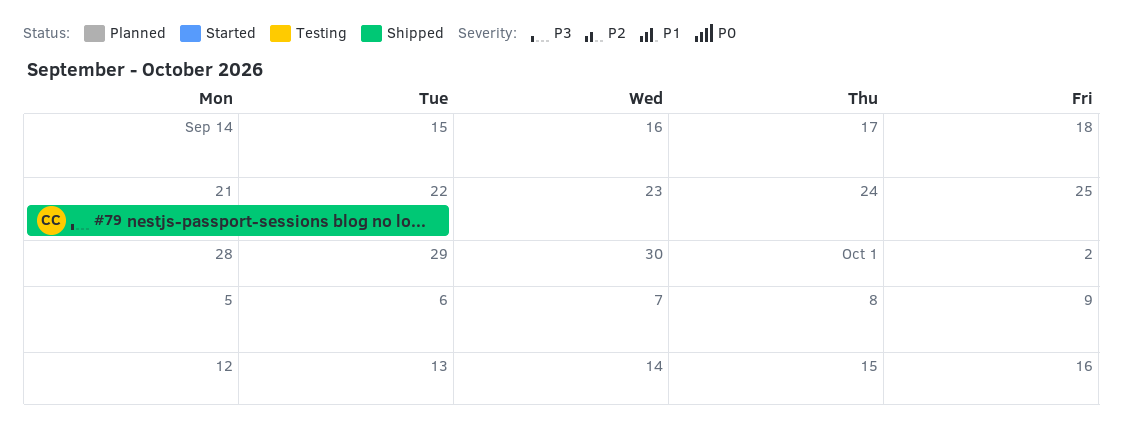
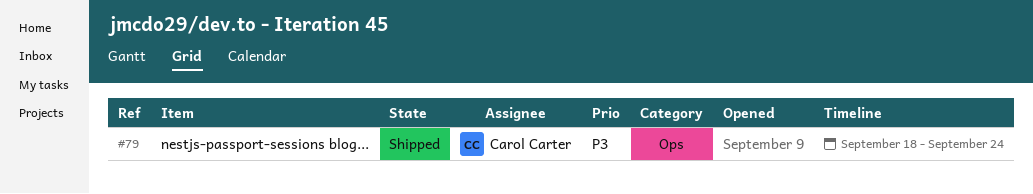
#79, start: Sep 21 -> Sep 18
#79, due: Sep 22 -> Sep 24

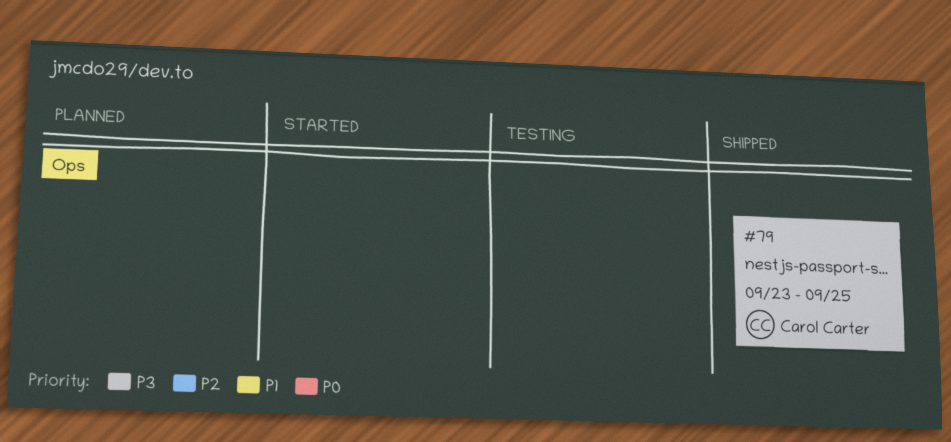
#79, start: Sep 18 -> Sep 23
#79, due: Sep 24 -> Sep 25

